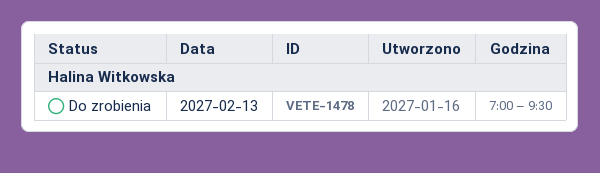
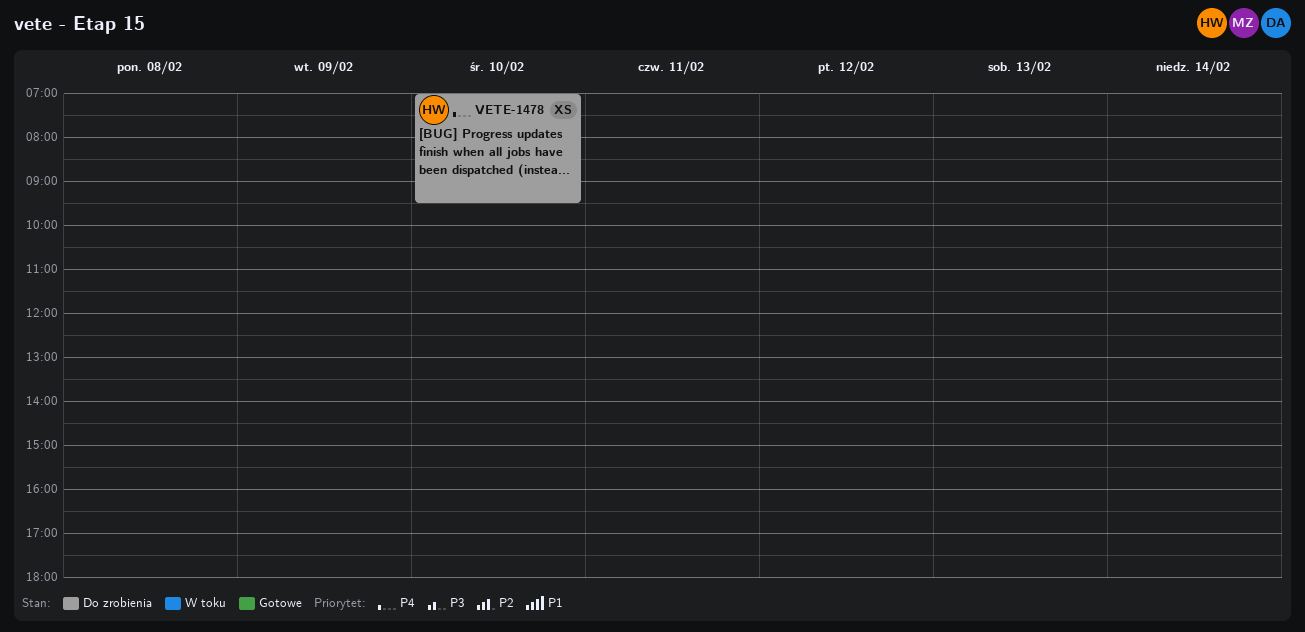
VETE-1478, day: Feb 13 -> Feb 10

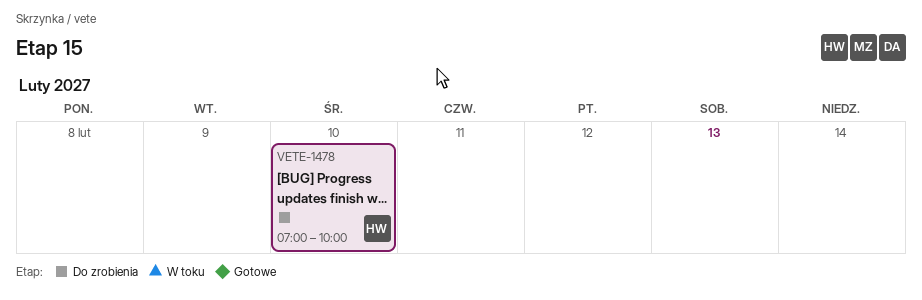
VETE-1478, ends: 09:30 -> 10:00

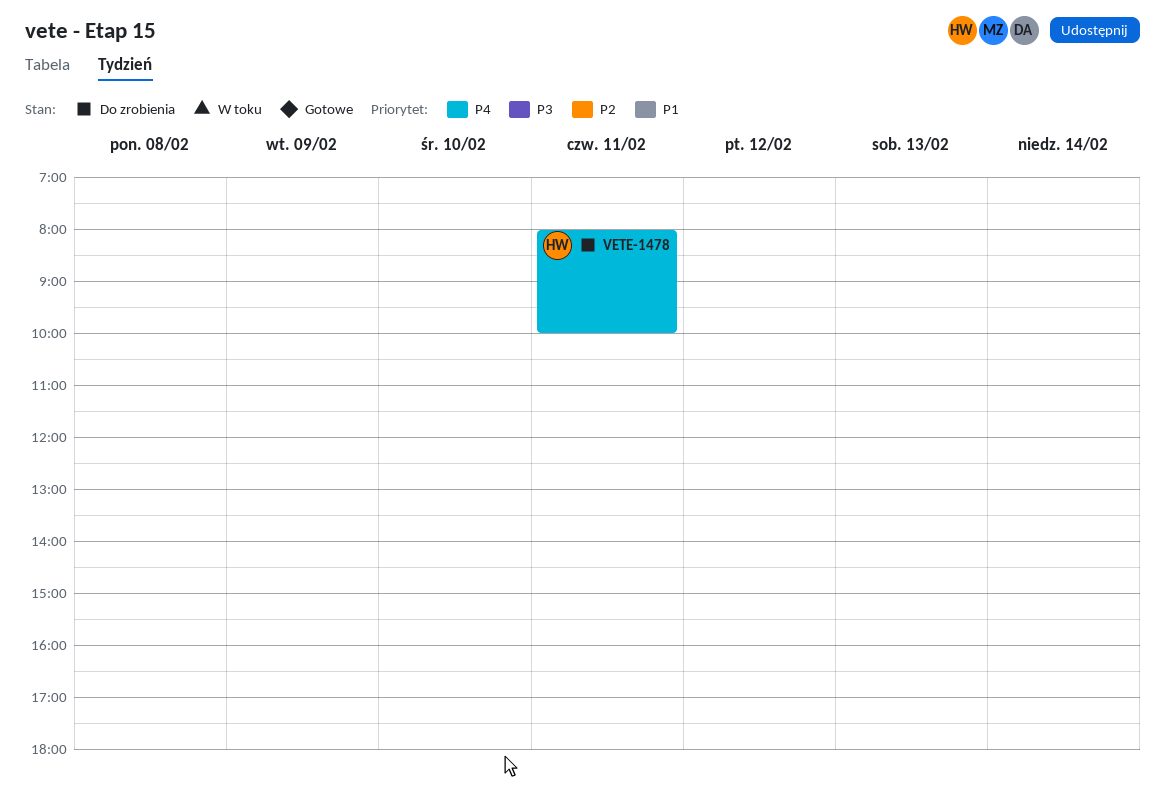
VETE-1478, day: Feb 10 -> Feb 11
VETE-1478, begins: 07:00 -> 08:00

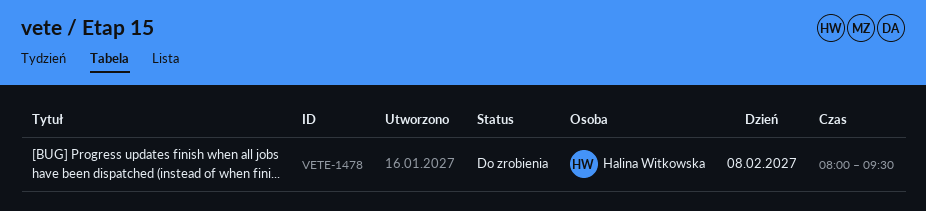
VETE-1478, day: Feb 11 -> Feb 8
VETE-1478, ends: 10:00 -> 09:30

